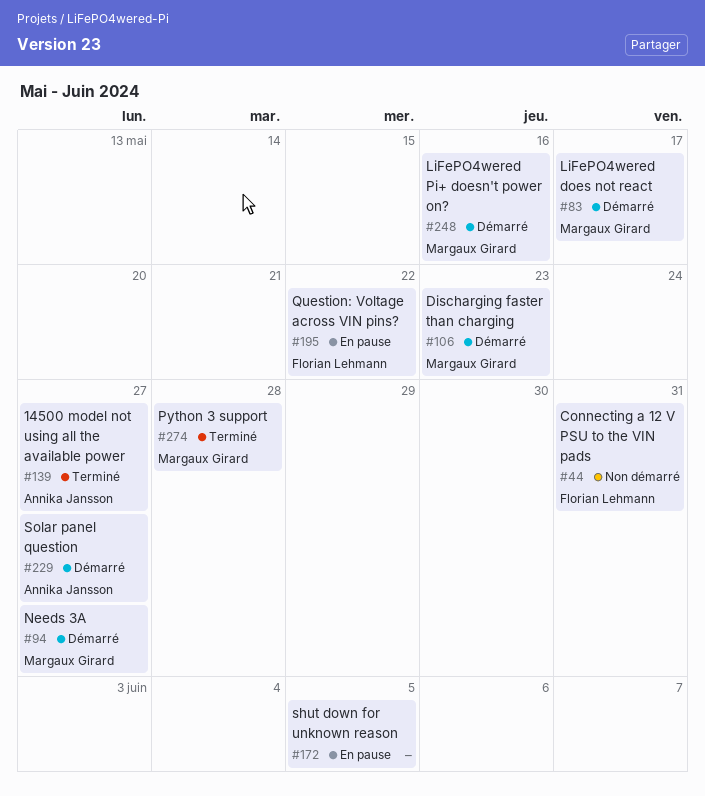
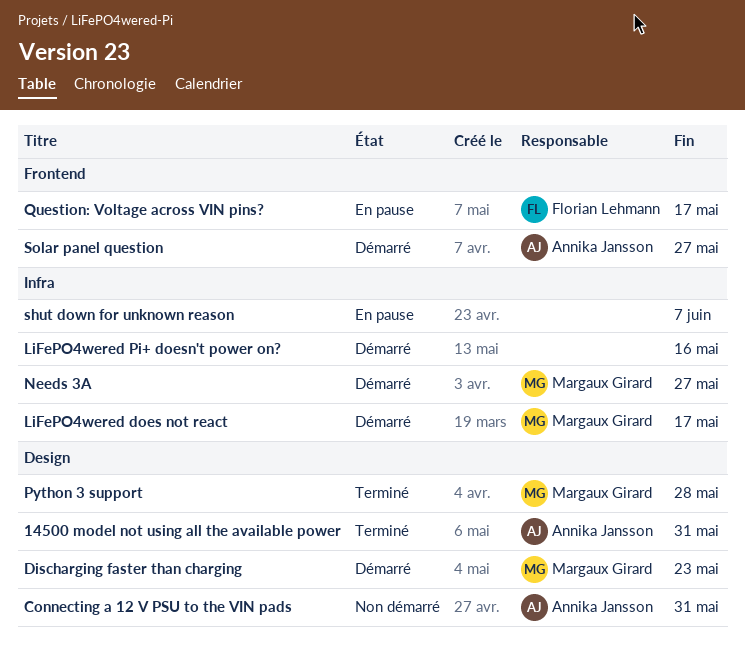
14500 model not using all the available power, due: May 27 -> May 31
Connecting a 12 V PSU to the VIN pads, owner: Florian Lehmann -> Annika Jansson
LiFePO4wered Pi+ doesn't power on?, owner: Margaux Girard -> none
Question: Voltage across VIN pins?, due: May 22 -> May 17
shut down for unknown reason, due: Jun 5 -> Jun 7

